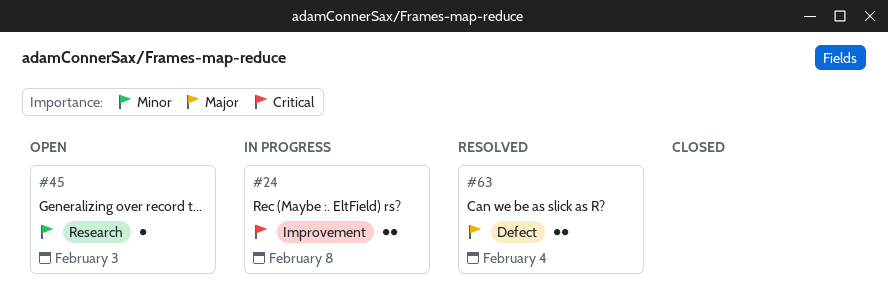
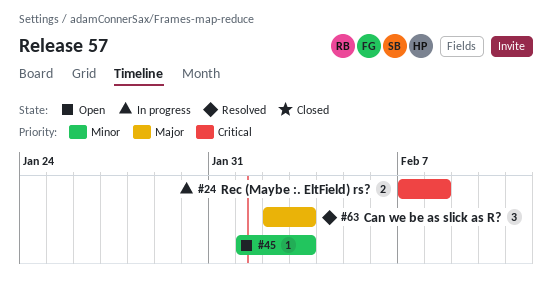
#63, estimate: 2 -> 3
#63, due: Feb 4 -> Feb 3

